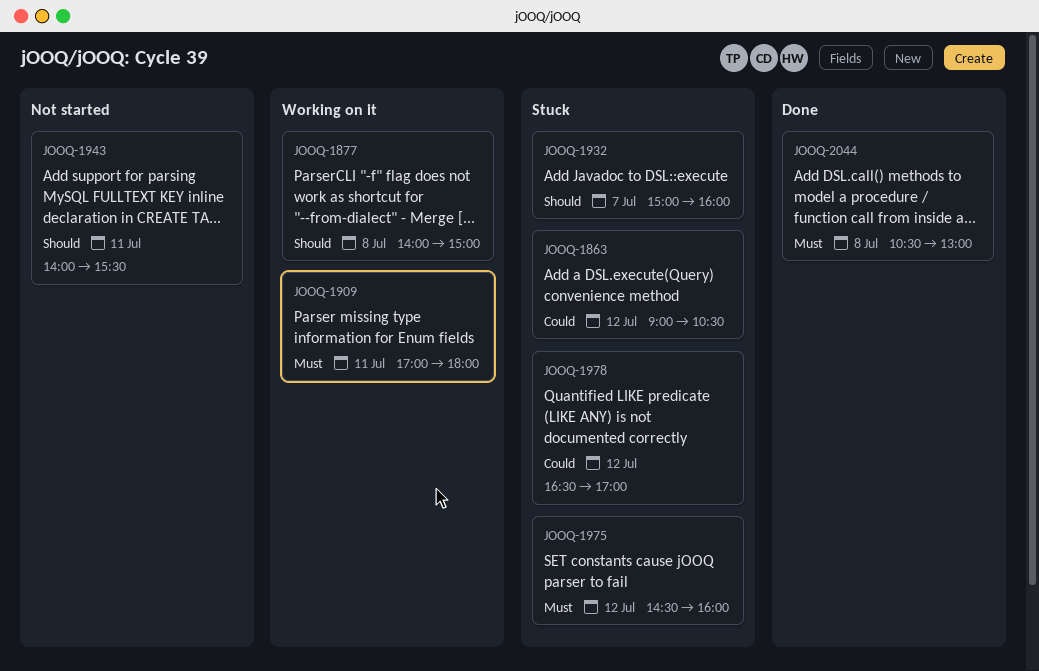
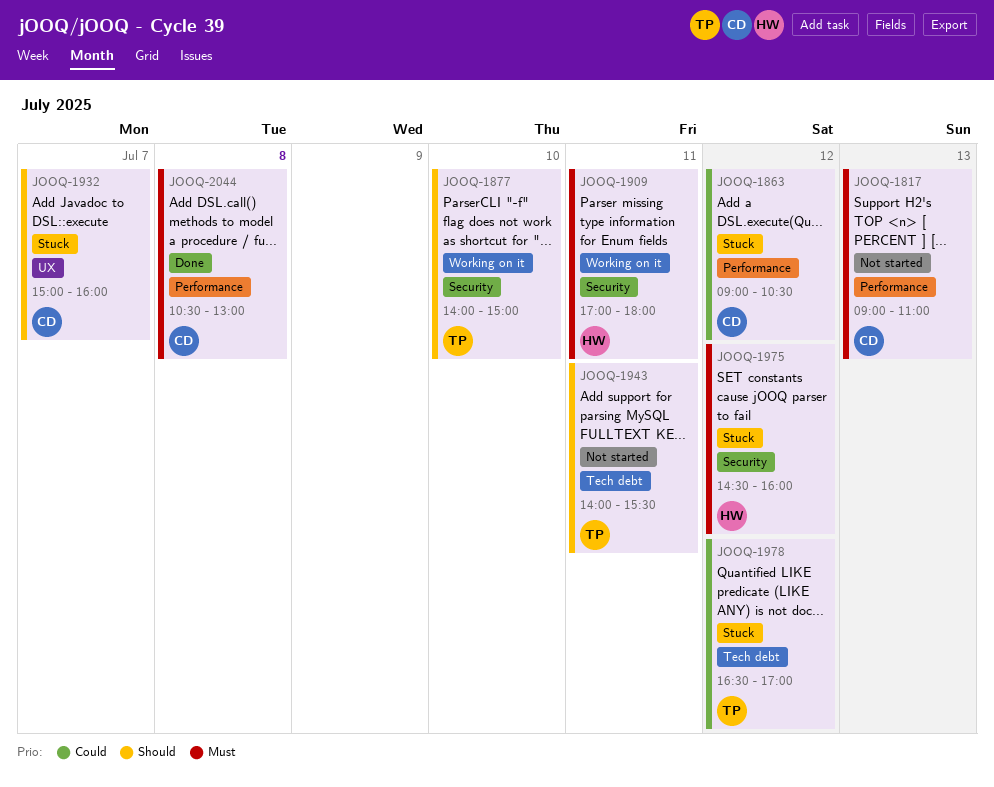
JOOQ-1817: none -> present
JOOQ-1877, day: Jul 8 -> Jul 10

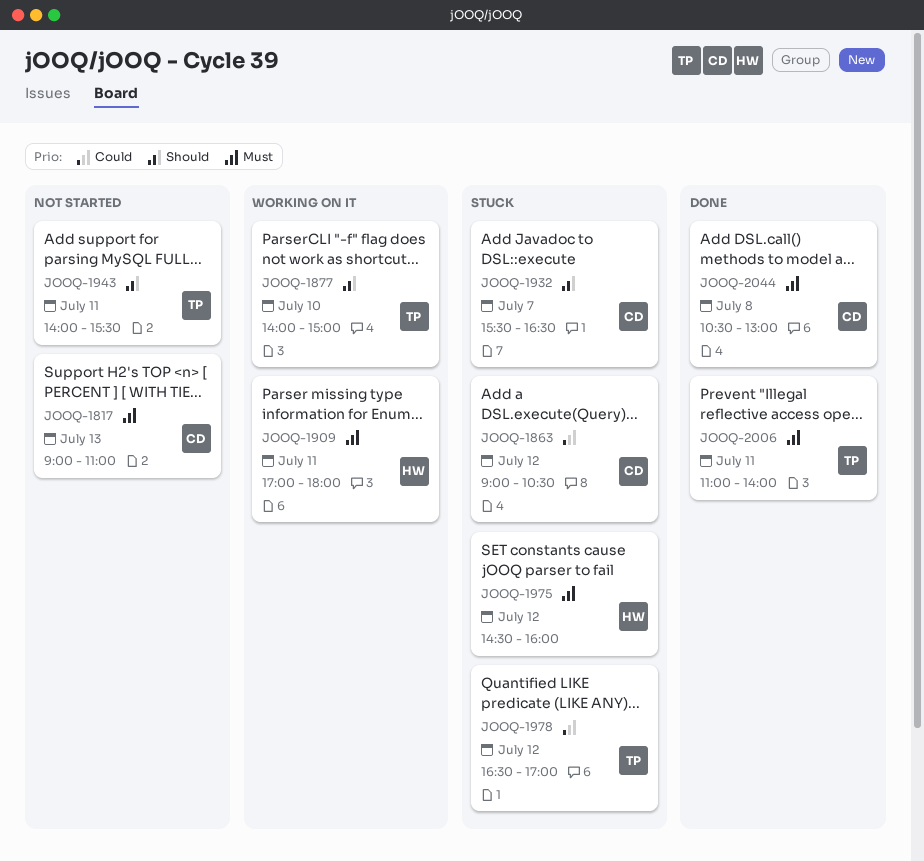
JOOQ-1932, begins: 15:00 -> 15:30
JOOQ-1932, ends: 16:00 -> 16:30
JOOQ-2006: none -> present

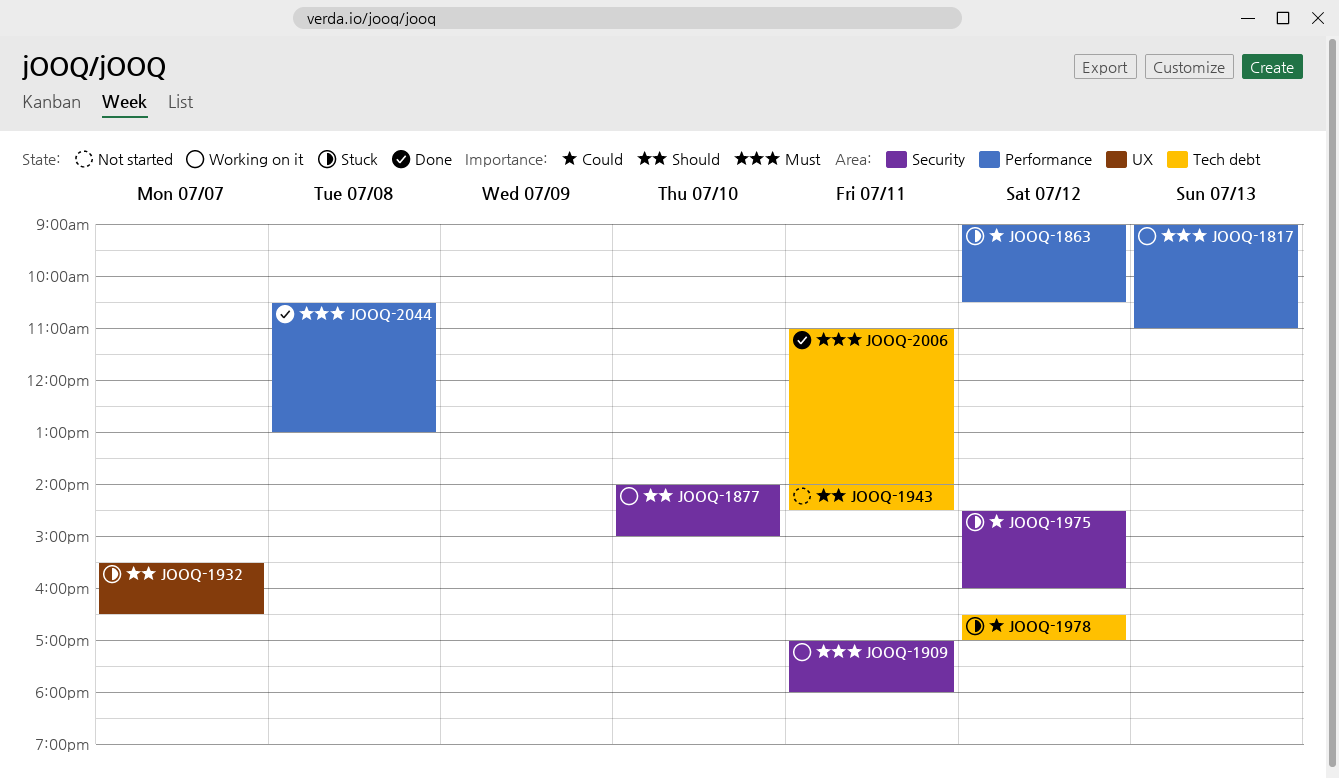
JOOQ-1817, status: Not started -> Working on it
JOOQ-1943, ends: 15:30 -> 14:30
JOOQ-1975, priority: Must -> Could

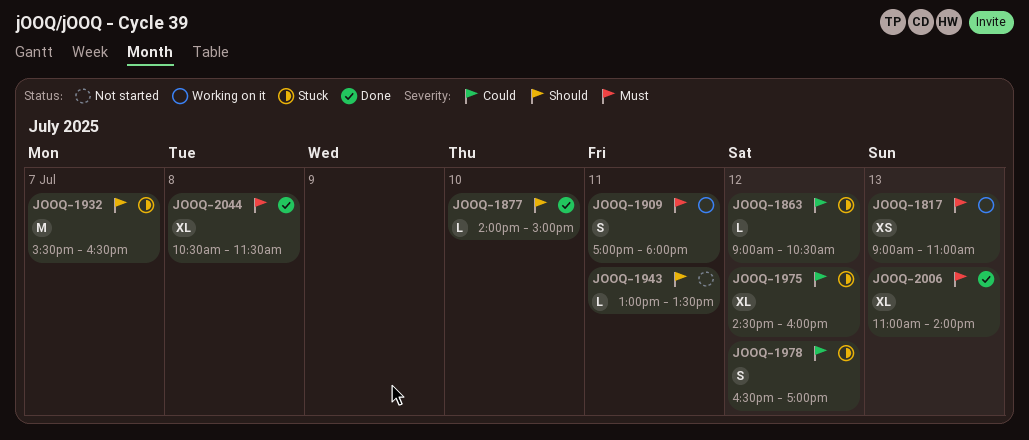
JOOQ-1877, status: Working on it -> Done
JOOQ-1943, begins: 14:00 -> 13:00
JOOQ-1943, ends: 14:30 -> 13:30
JOOQ-2006, day: Jul 11 -> Jul 13
JOOQ-2044, ends: 13:00 -> 11:30

